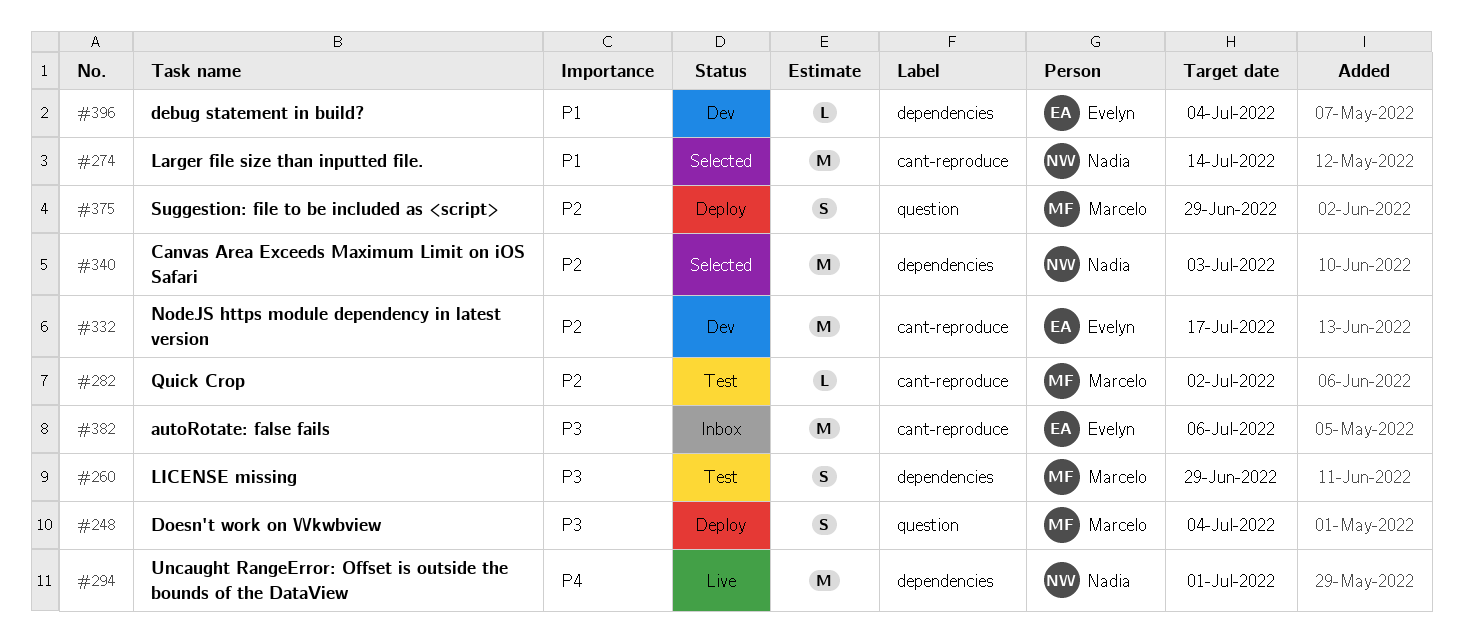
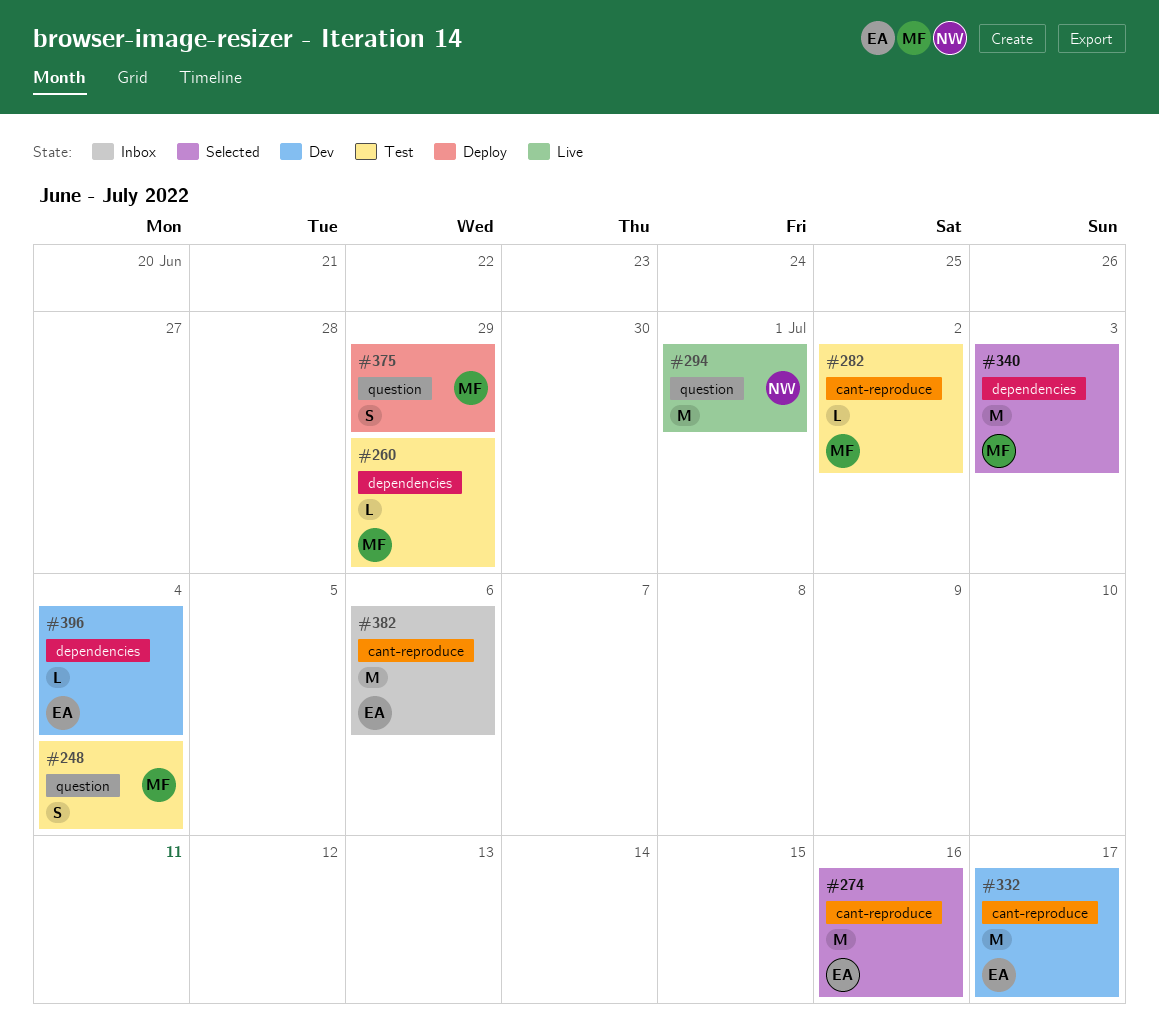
#248, status: Deploy -> Test
#260, estimate: S -> L
#274, owner: Nadia -> Evelyn
#274, due: Jul 14 -> Jul 16
#294, label: dependencies -> question
#340, owner: Nadia -> Marcelo

